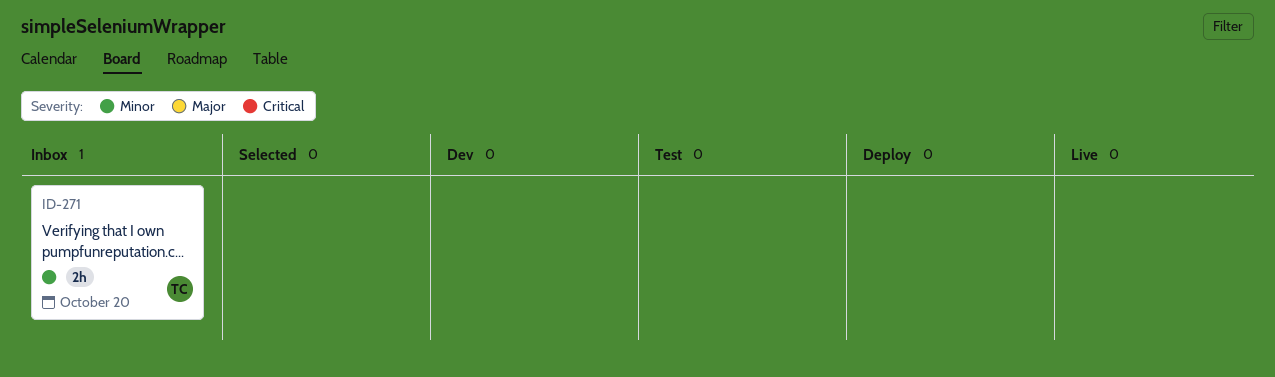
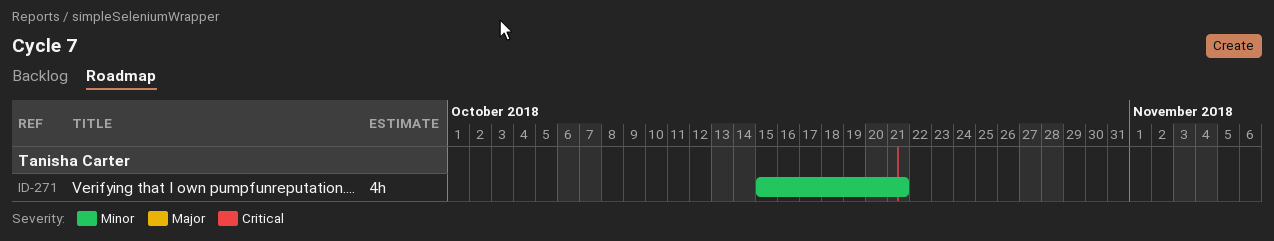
ID-271, estimate: 2h -> 4h
ID-271, due: Oct 20 -> Oct 21

